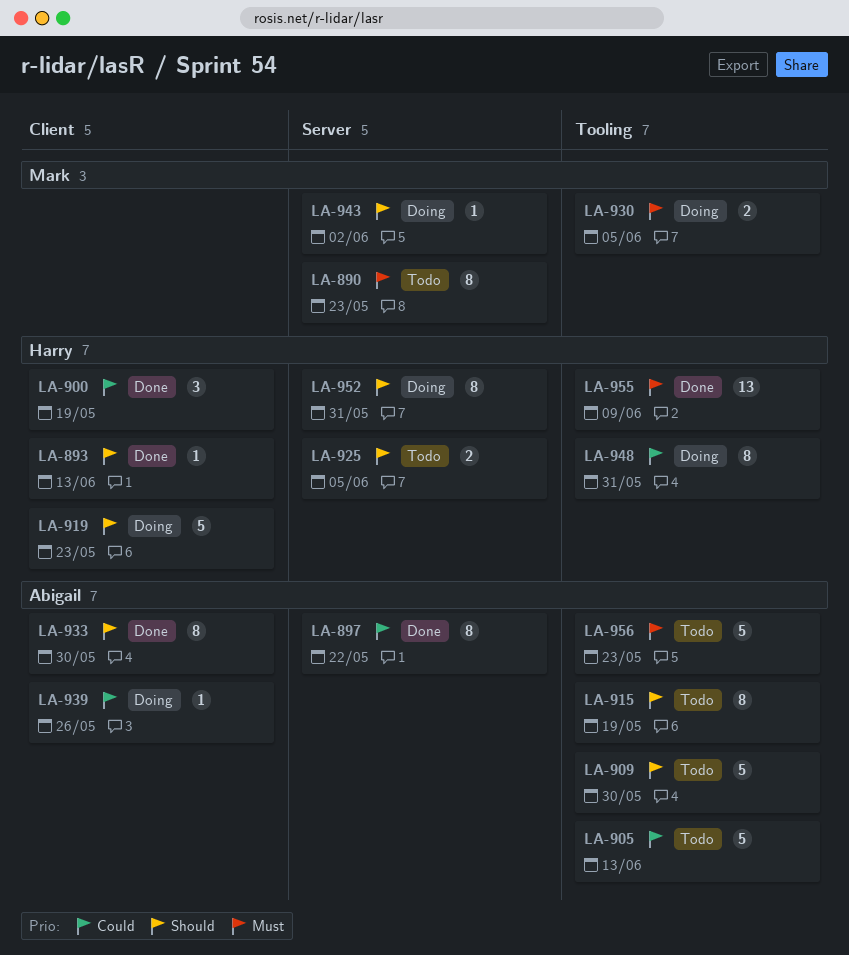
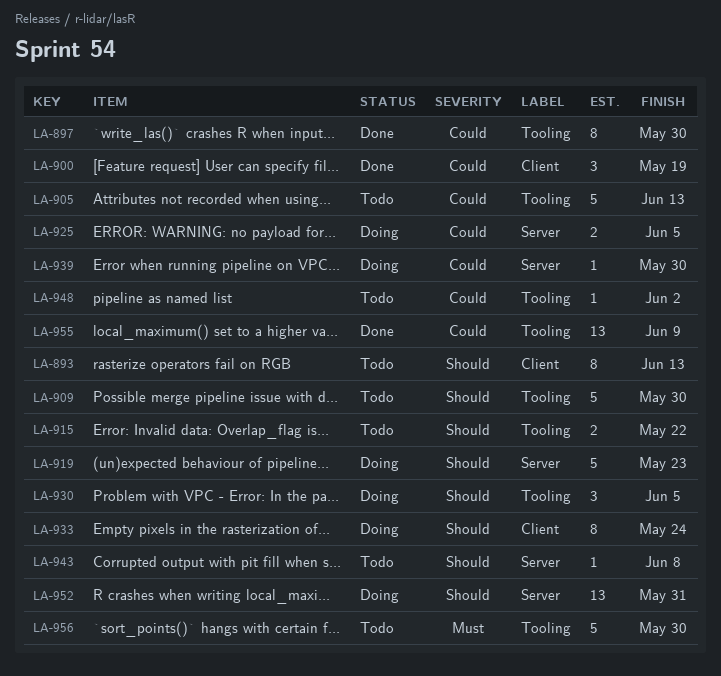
LA-890: present -> none
LA-893, status: Done -> Todo
LA-893, estimate: 1 -> 8
LA-897, label: Server -> Tooling
LA-897, due: May 22 -> May 30
LA-915, estimate: 8 -> 2
LA-915, due: May 19 -> May 22
LA-919, label: Client -> Server
LA-925, status: Todo -> Doing
LA-925, priority: Should -> Could
LA-930, priority: Must -> Should
LA-930, estimate: 2 -> 3
LA-933, status: Done -> Doing
LA-933, due: May 30 -> May 24
LA-939, label: Client -> Server
LA-939, due: May 26 -> May 30
LA-943, status: Doing -> Todo
LA-943, due: Jun 2 -> Jun 8
LA-948, status: Doing -> Todo
LA-948, estimate: 8 -> 1
LA-948, due: May 31 -> Jun 2
LA-952, estimate: 8 -> 13
LA-955, priority: Must -> Could
LA-956, due: May 23 -> May 30

